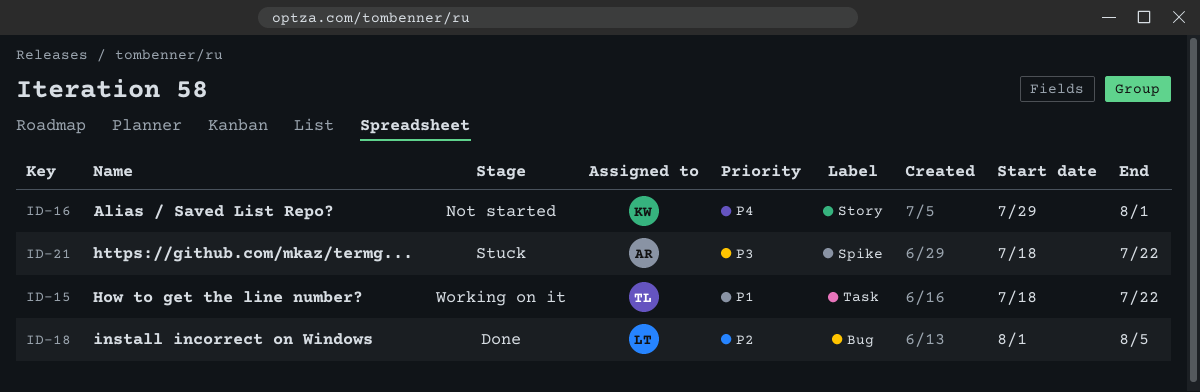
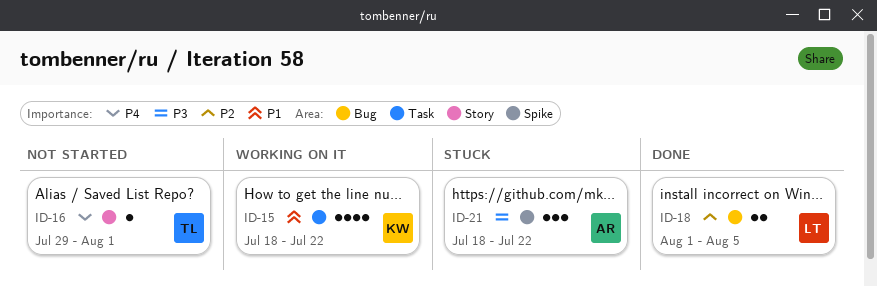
ID-15, owner: TL -> KW
ID-16, owner: KW -> TL

